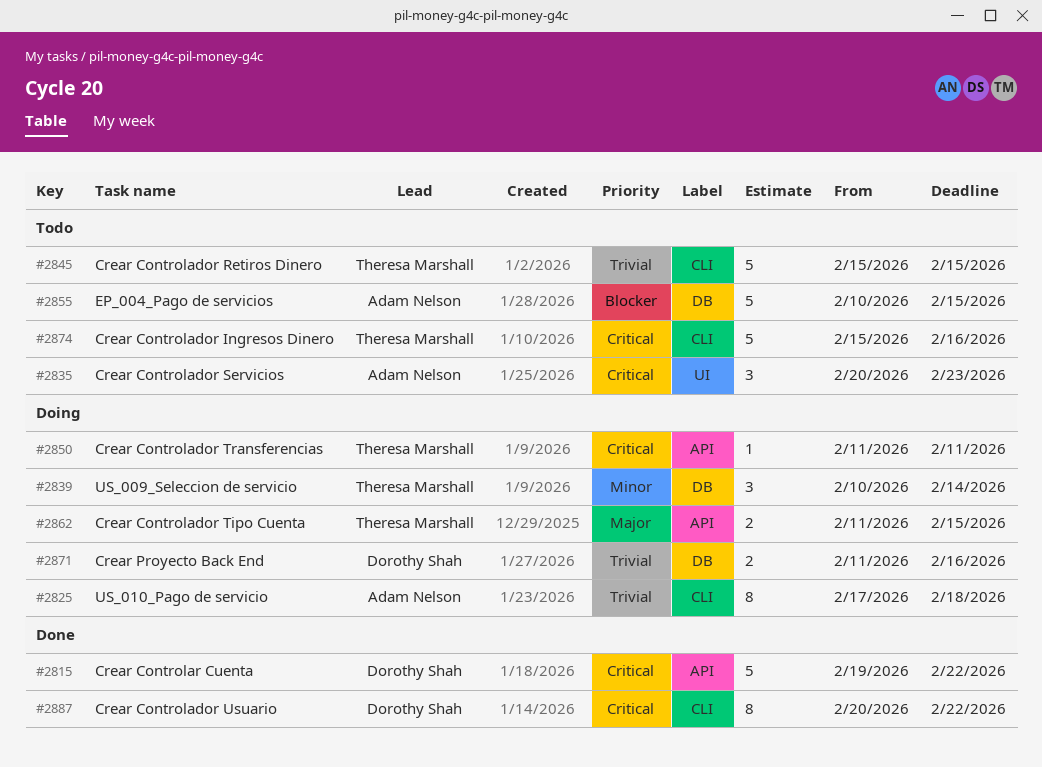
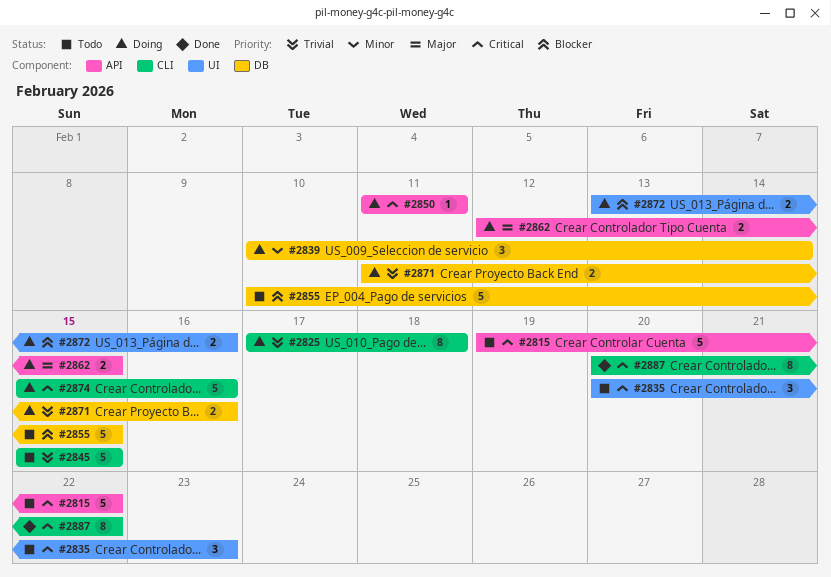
#2815, status: Done -> Todo
#2862, start: Feb 11 -> Feb 12
#2872: none -> present
#2874, status: Todo -> Doing

